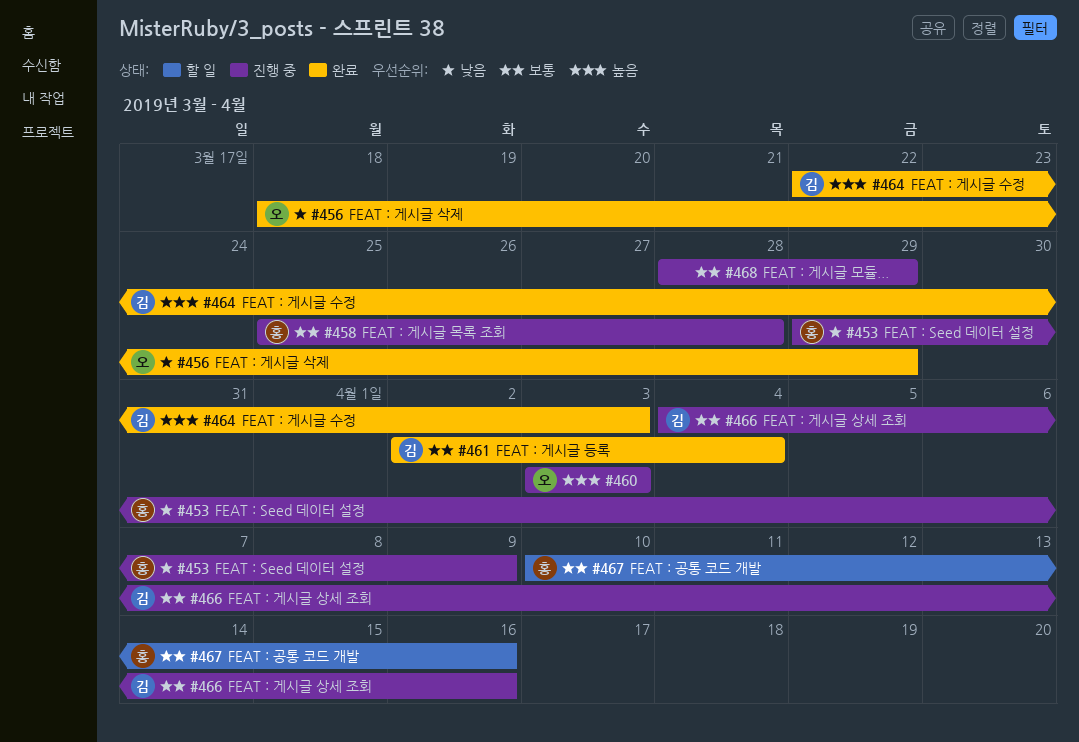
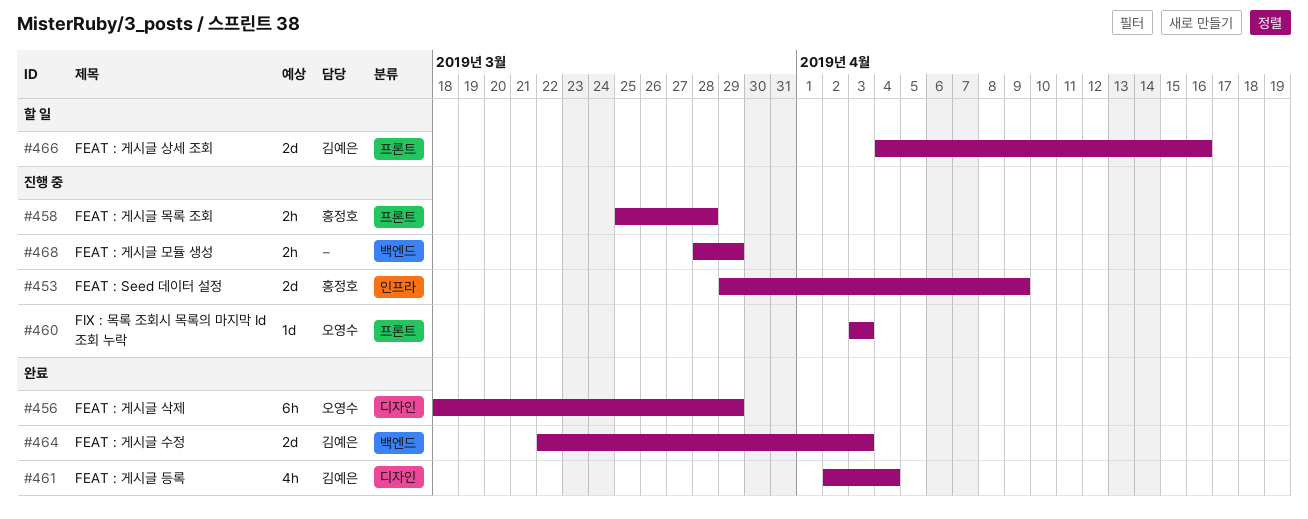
#466, status: 진행 중 -> 할 일
#467: present -> none

